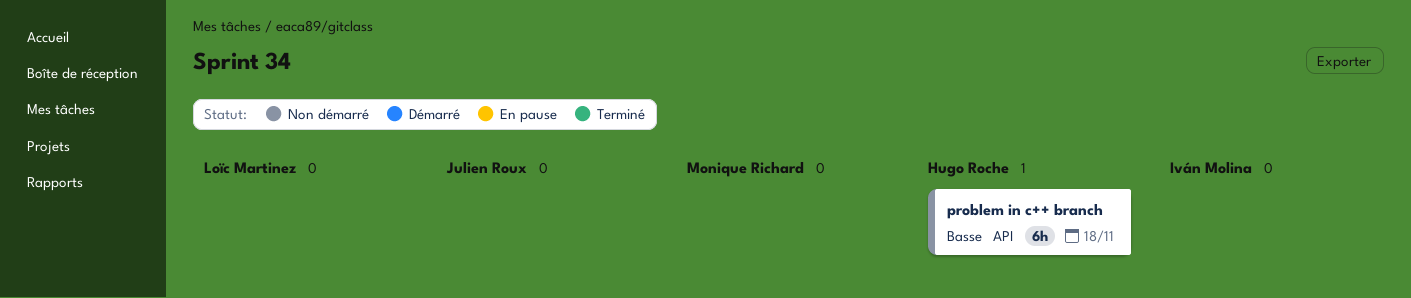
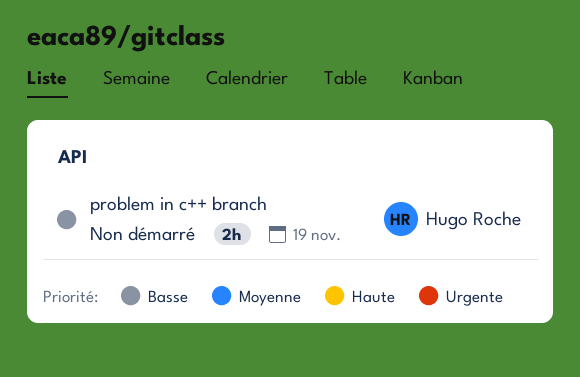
problem in c++ branch, estimate: 6h -> 2h
problem in c++ branch, due: Nov 18 -> Nov 19

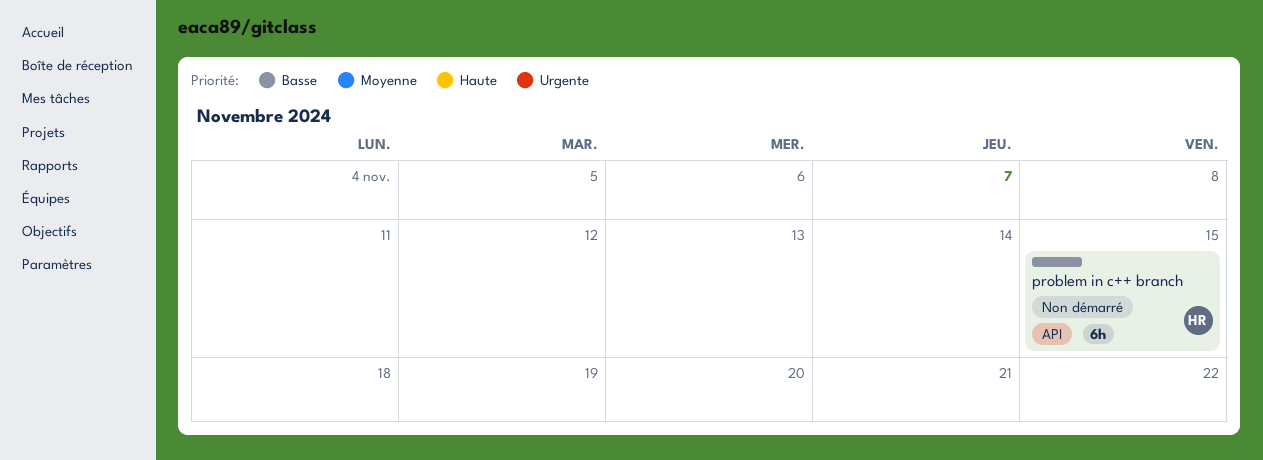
problem in c++ branch, estimate: 2h -> 6h
problem in c++ branch, due: Nov 19 -> Nov 15

